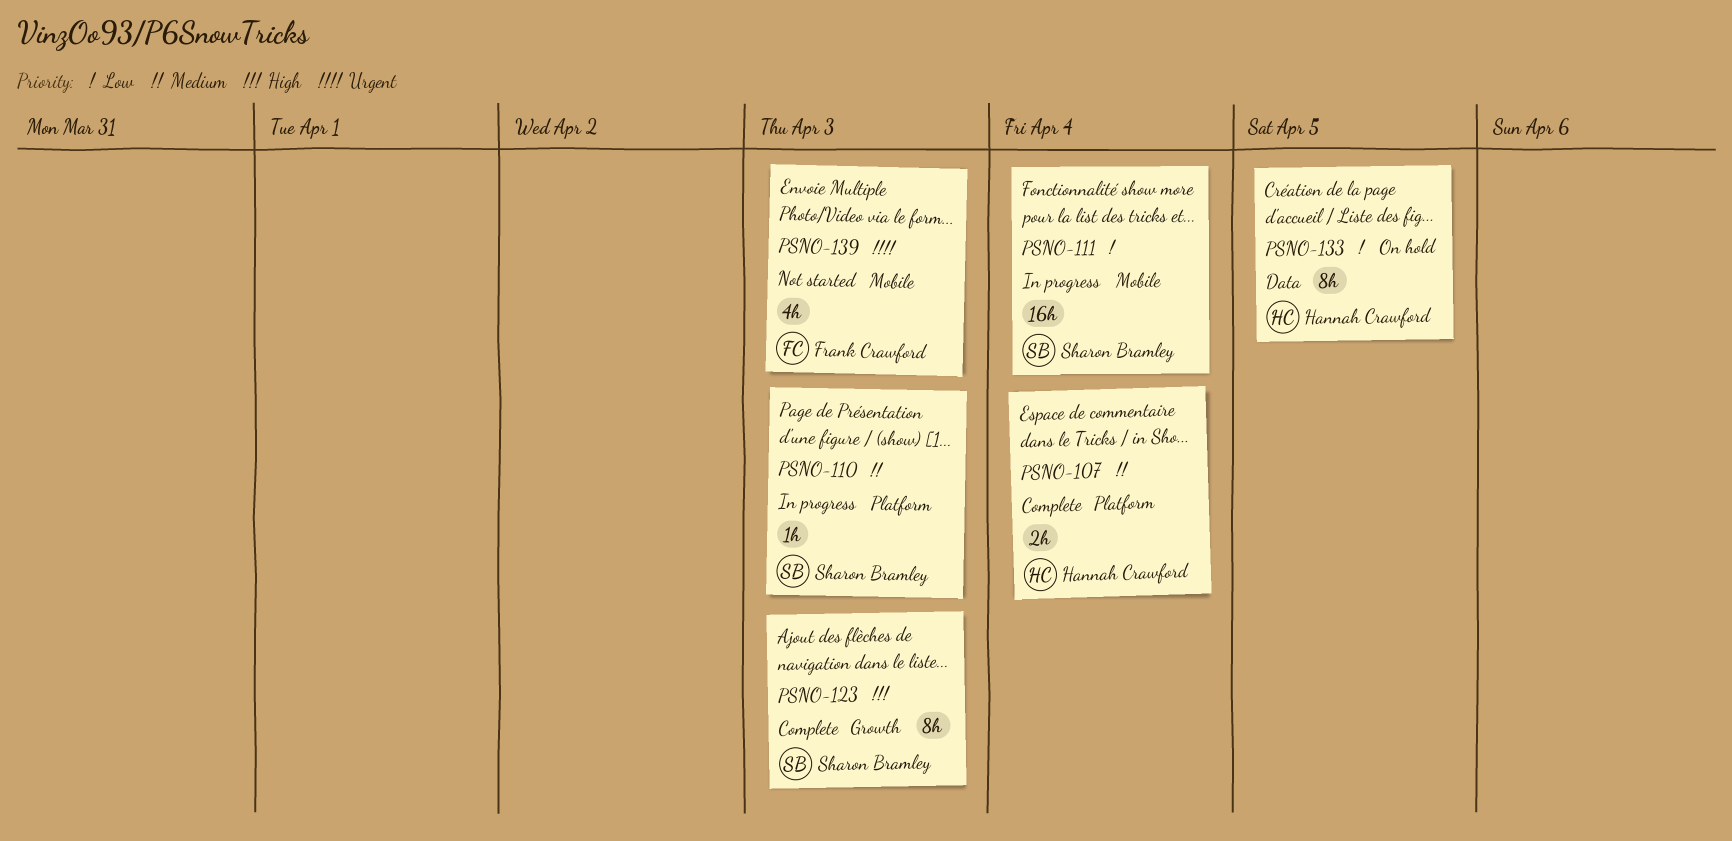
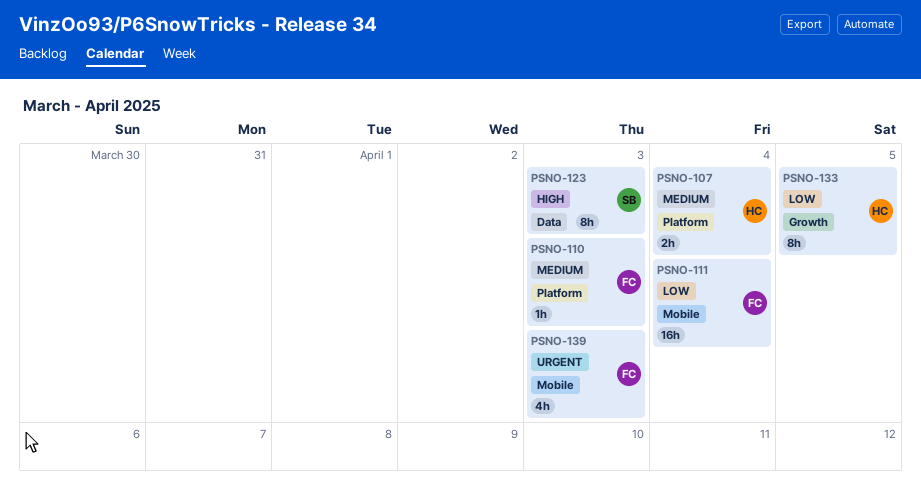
PSNO-110, owner: Sharon Bramley -> Frank Crawford
PSNO-111, owner: Sharon Bramley -> Frank Crawford
PSNO-123, label: Growth -> Data
PSNO-133, label: Data -> Growth

